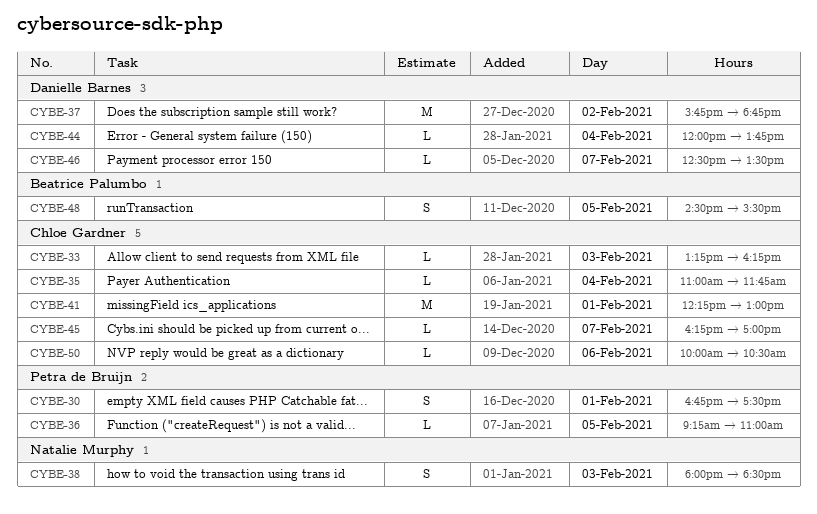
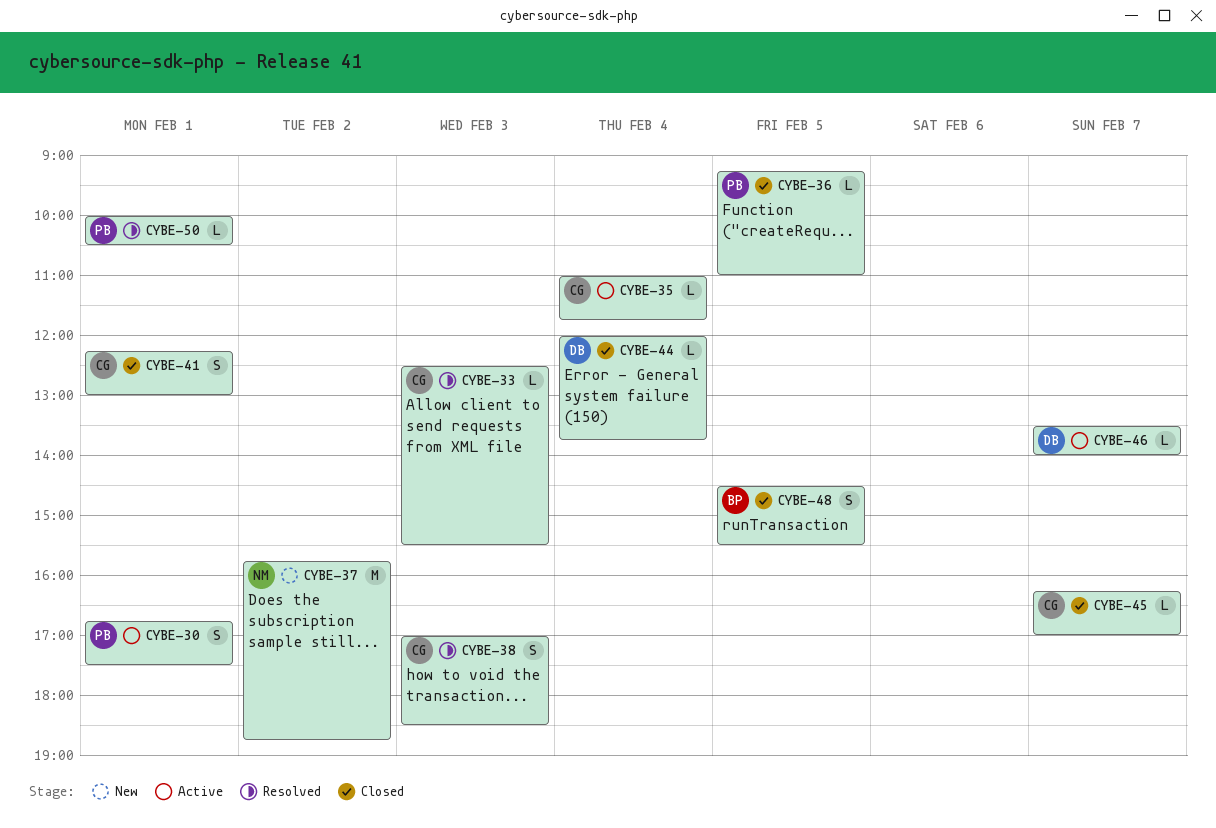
CYBE-33, begins: 13:15 -> 12:30
CYBE-33, ends: 16:15 -> 15:30
CYBE-37, owner: Danielle Barnes -> Natalie Murphy
CYBE-38, owner: Natalie Murphy -> Chloe Gardner
CYBE-38, begins: 18:00 -> 17:00
CYBE-41, estimate: M -> S
CYBE-46, begins: 12:30 -> 13:30
CYBE-46, ends: 13:30 -> 14:00
CYBE-50, owner: Chloe Gardner -> Petra de Bruijn
CYBE-50, day: Feb 6 -> Feb 1

